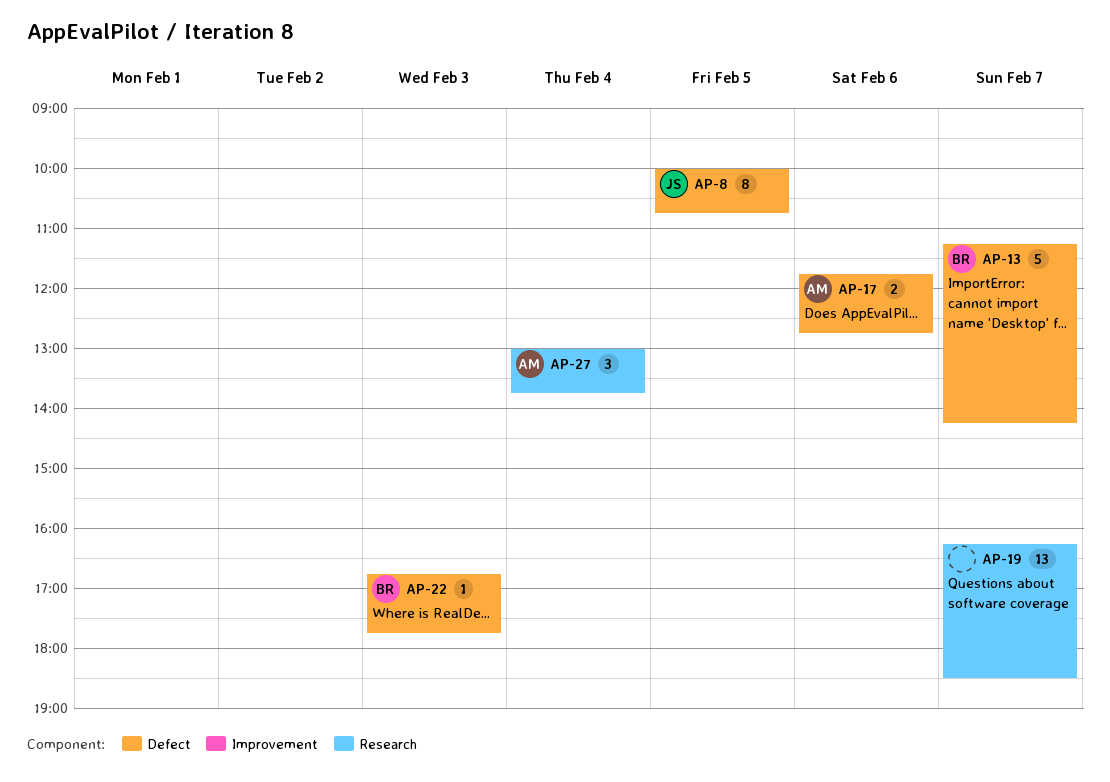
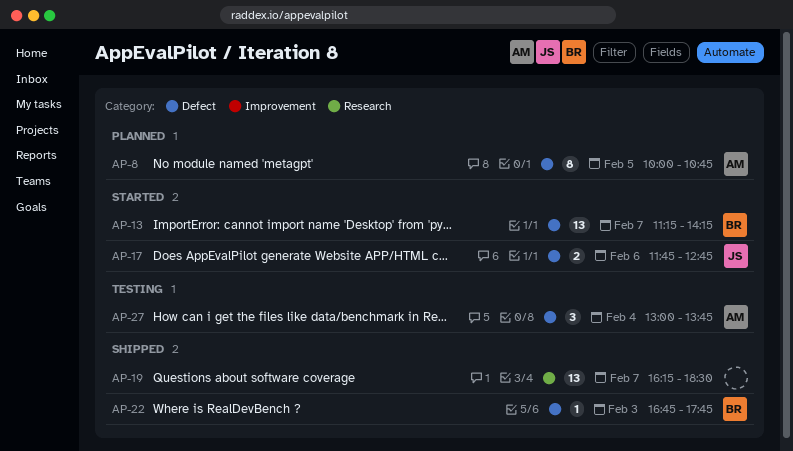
AP-8, owner: JS -> AM
AP-13, estimate: 5 -> 13
AP-17, owner: AM -> JS
AP-27, label: Research -> Defect

